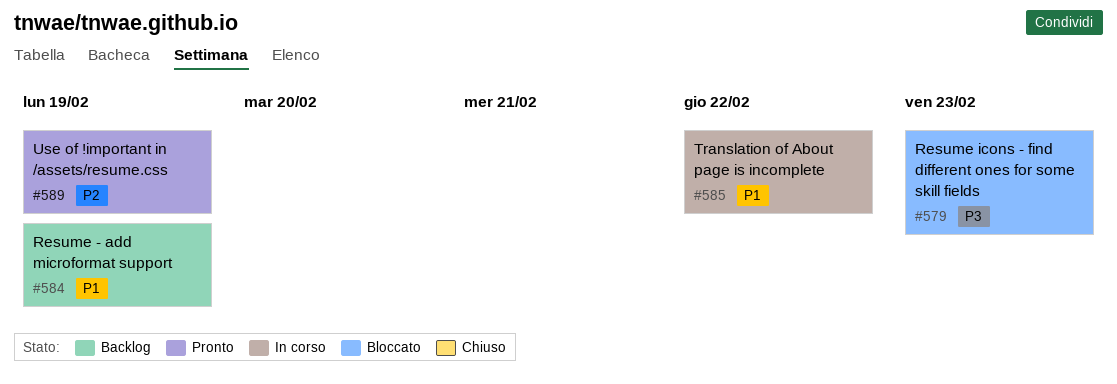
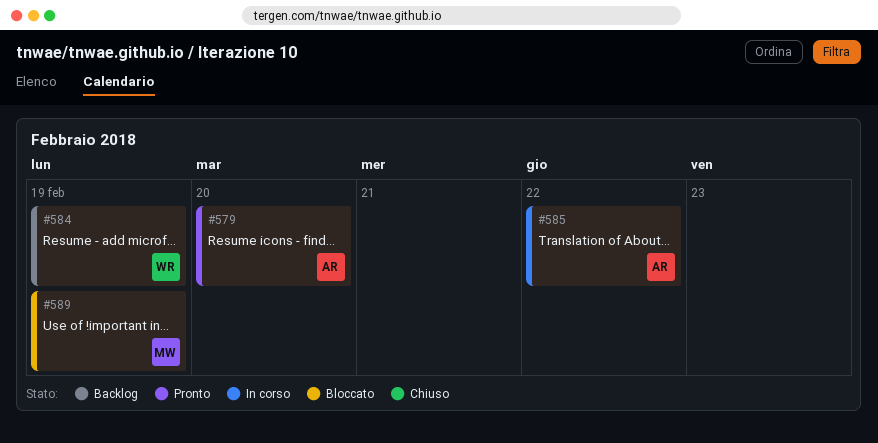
#579, status: Bloccato -> Pronto
#579, due: Feb 23 -> Feb 20
#589, status: Pronto -> Bloccato

